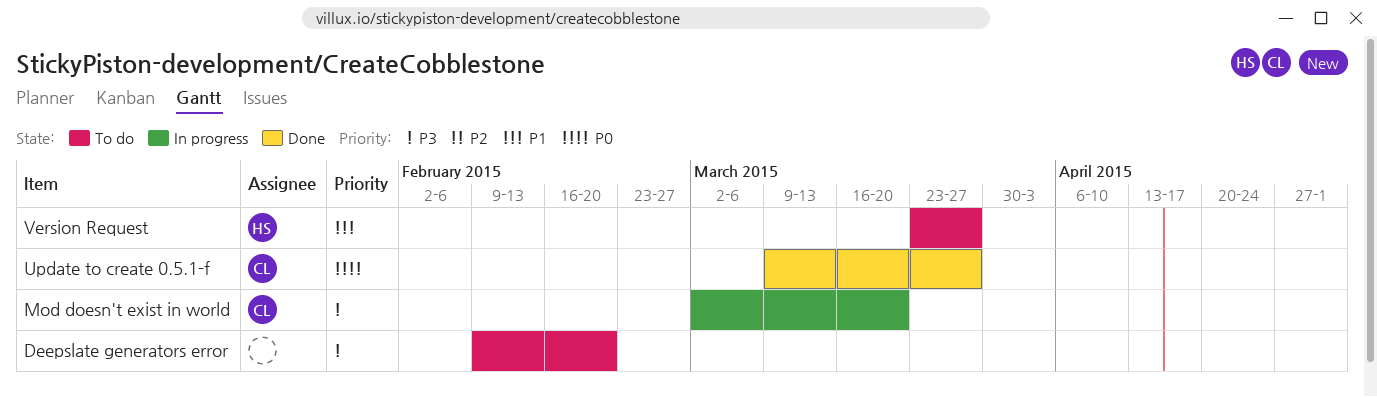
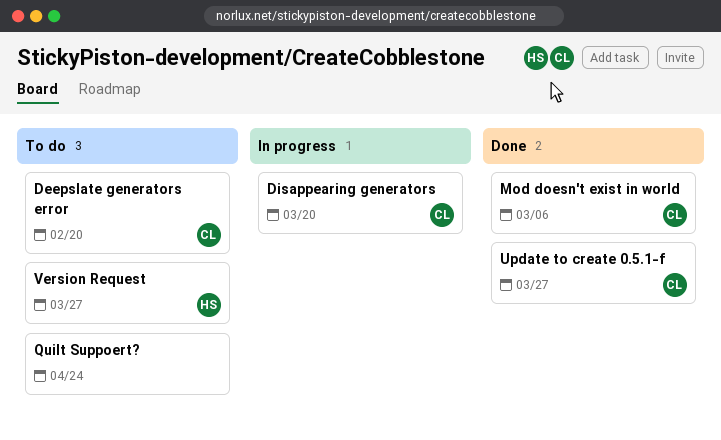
Deepslate generators error, owner: none -> CL
Disappearing generators: none -> present
Mod doesn't exist in world, status: In progress -> Done
Mod doesn't exist in world, due: Mar 20 -> Mar 6
Quilt Suppoert?: none -> present

